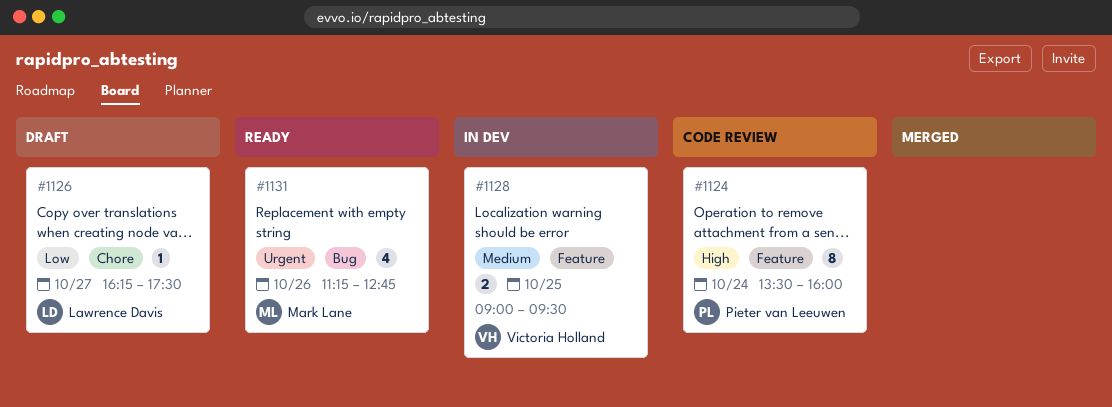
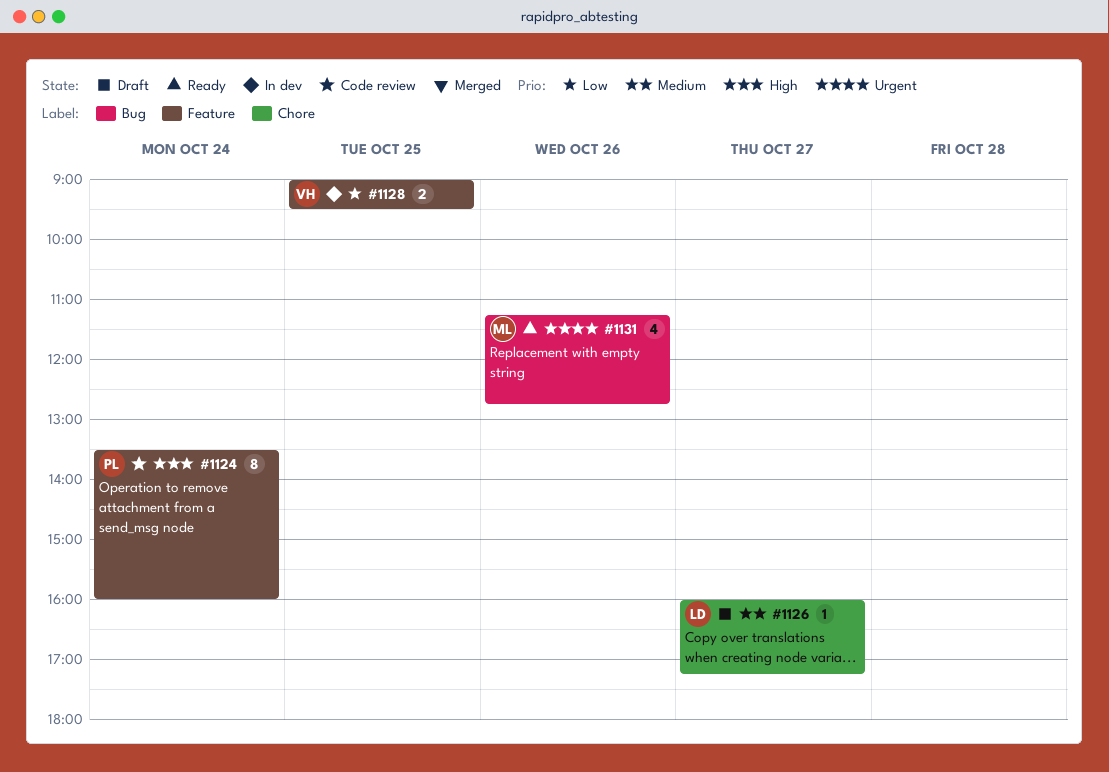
#1126, priority: Low -> Medium
#1126, begins: 16:15 -> 16:00
#1126, ends: 17:30 -> 17:15
#1128, priority: Medium -> Low

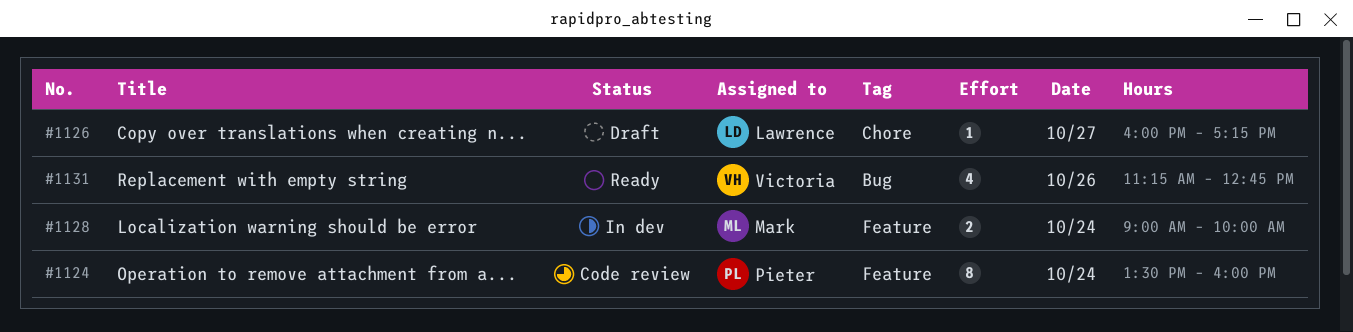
#1128, owner: Victoria -> Mark
#1128, day: Oct 25 -> Oct 24
#1128, ends: 09:30 -> 10:00
#1131, owner: Mark -> Victoria

